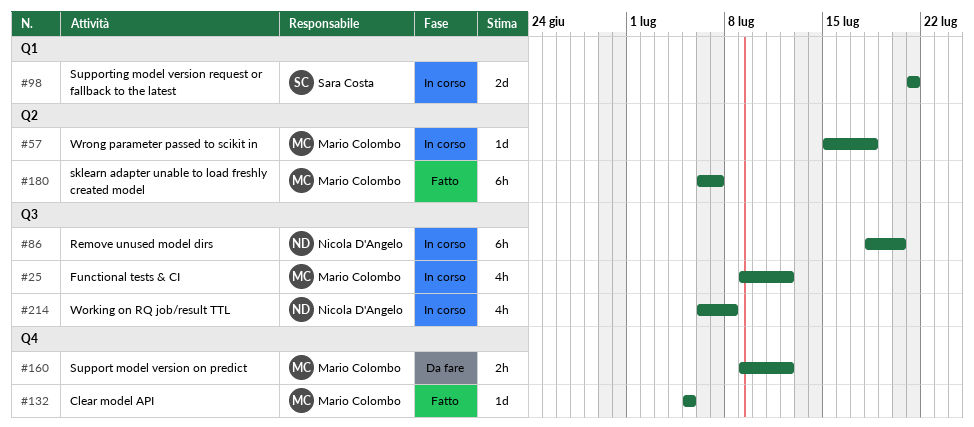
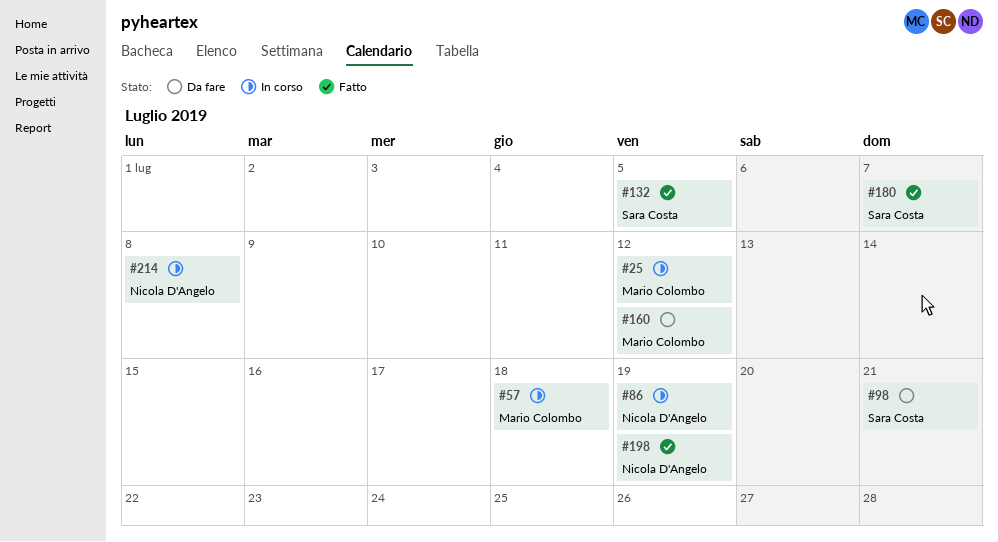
#86, due: Jul 20 -> Jul 19
#98, status: In corso -> Da fare
#132, owner: Mario Colombo -> Sara Costa
#180, owner: Mario Colombo -> Sara Costa
#198: none -> present

